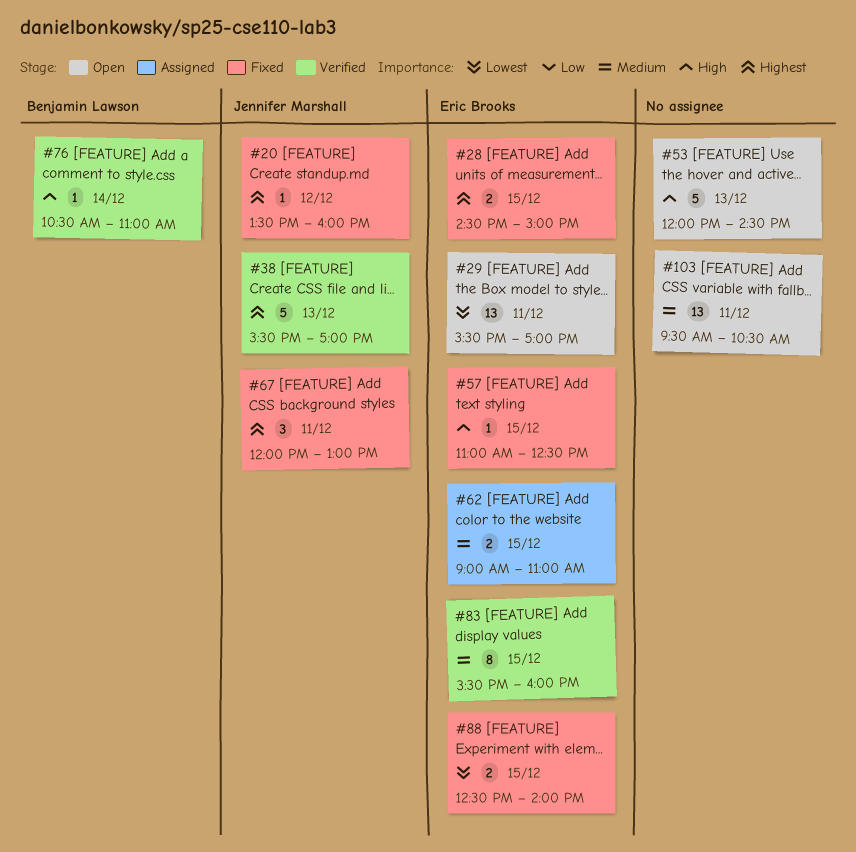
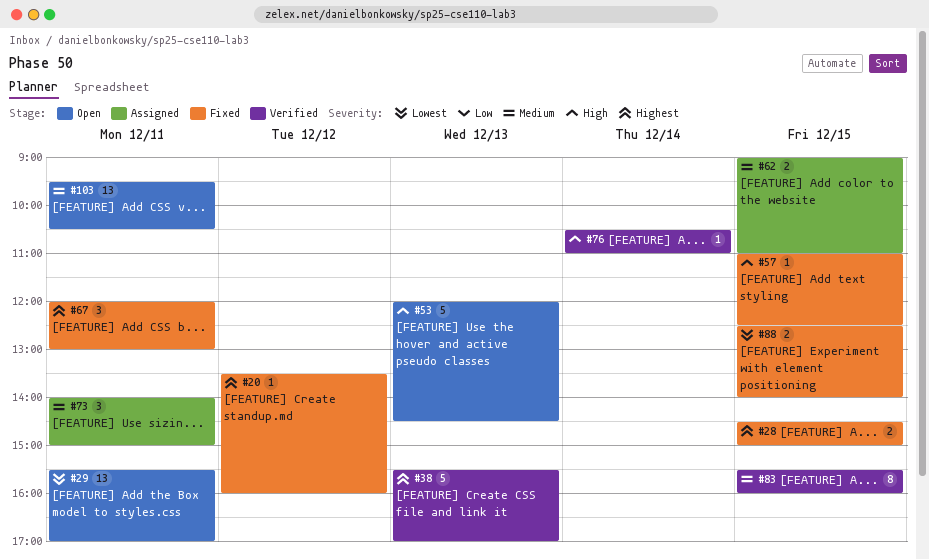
#73: none -> present

